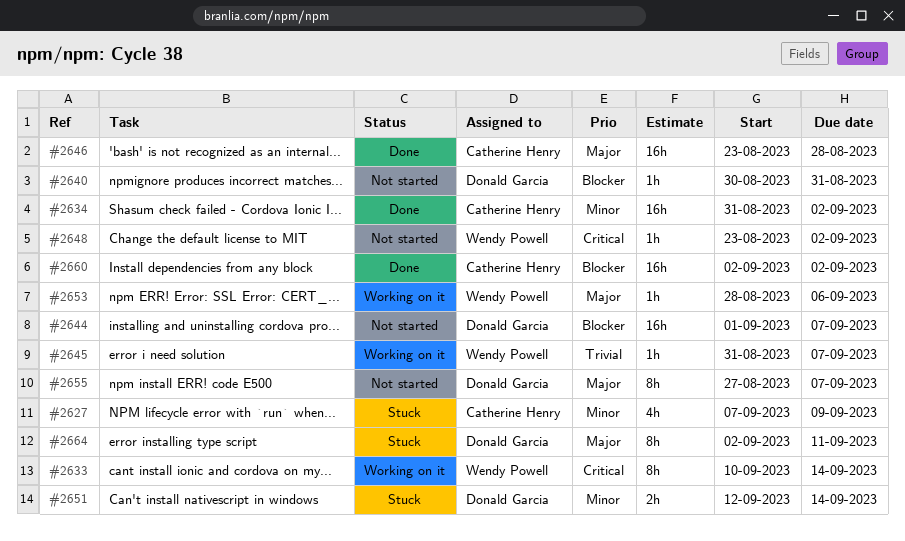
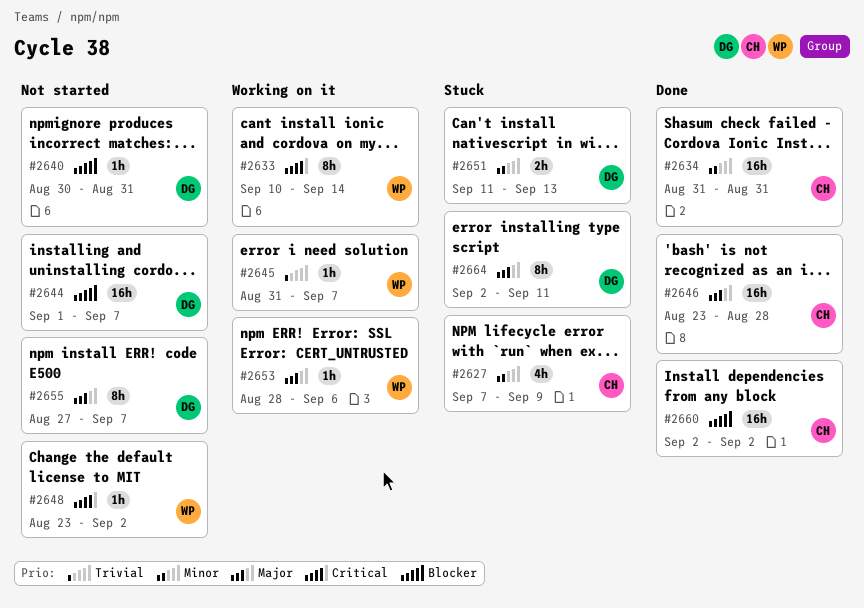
#2634, due: Sep 2 -> Aug 31
#2651, start: Sep 12 -> Sep 11
#2651, due: Sep 14 -> Sep 13

